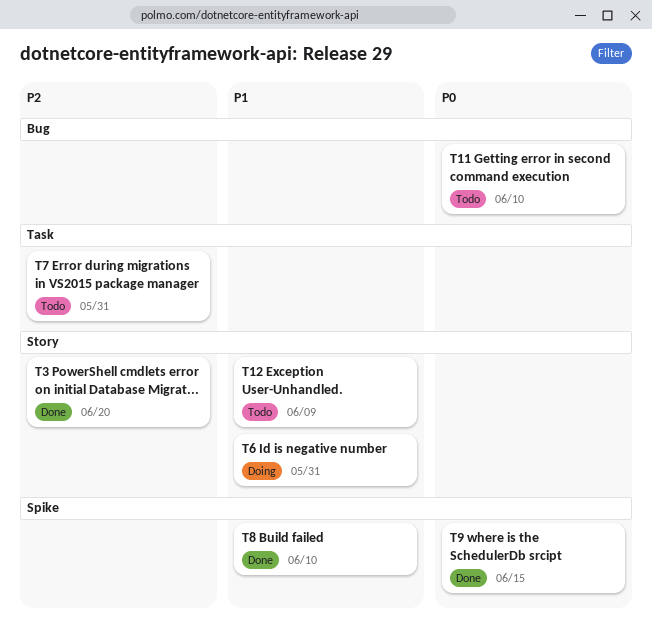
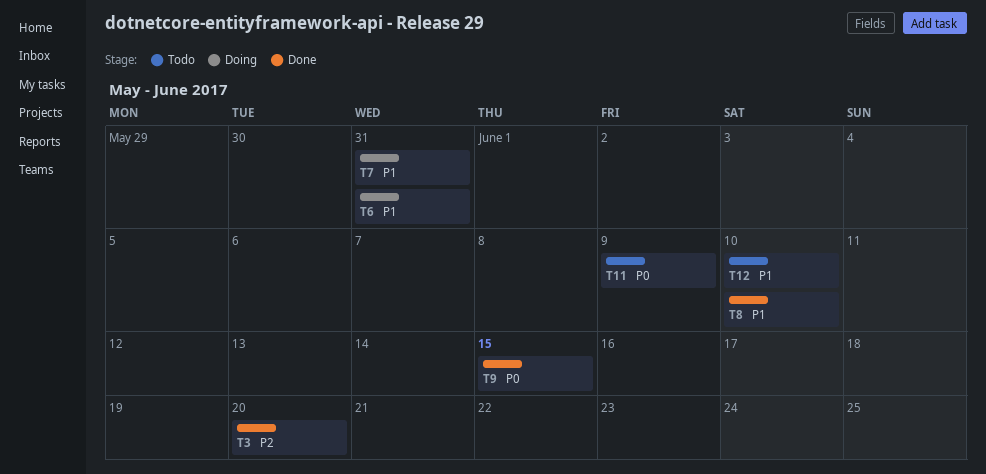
T7, status: Todo -> Doing
T7, priority: P2 -> P1
T11, due: Jun 10 -> Jun 9
T12, due: Jun 9 -> Jun 10

